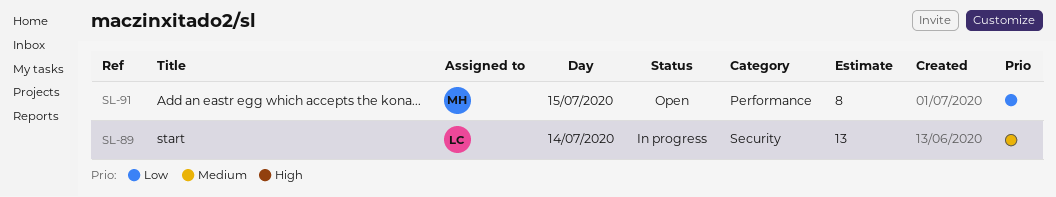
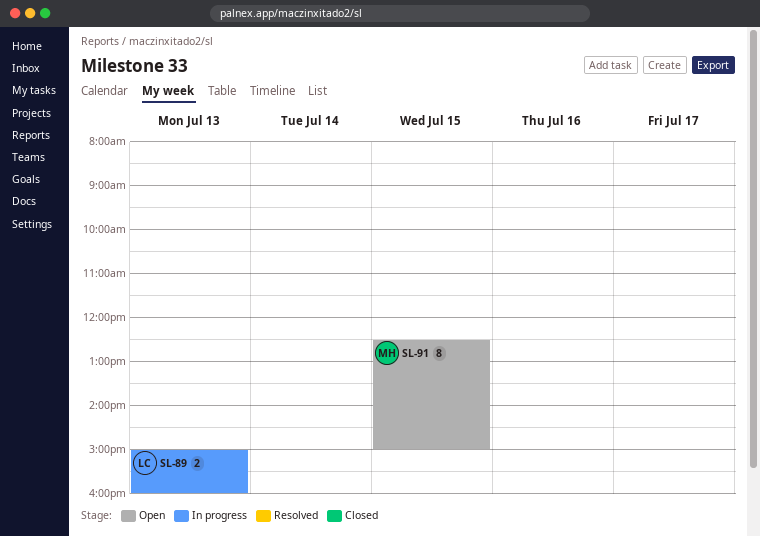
SL-89, estimate: 13 -> 2
SL-89, day: Jul 14 -> Jul 13

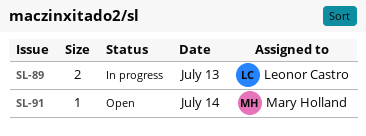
SL-91, estimate: 8 -> 1
SL-91, day: Jul 15 -> Jul 14

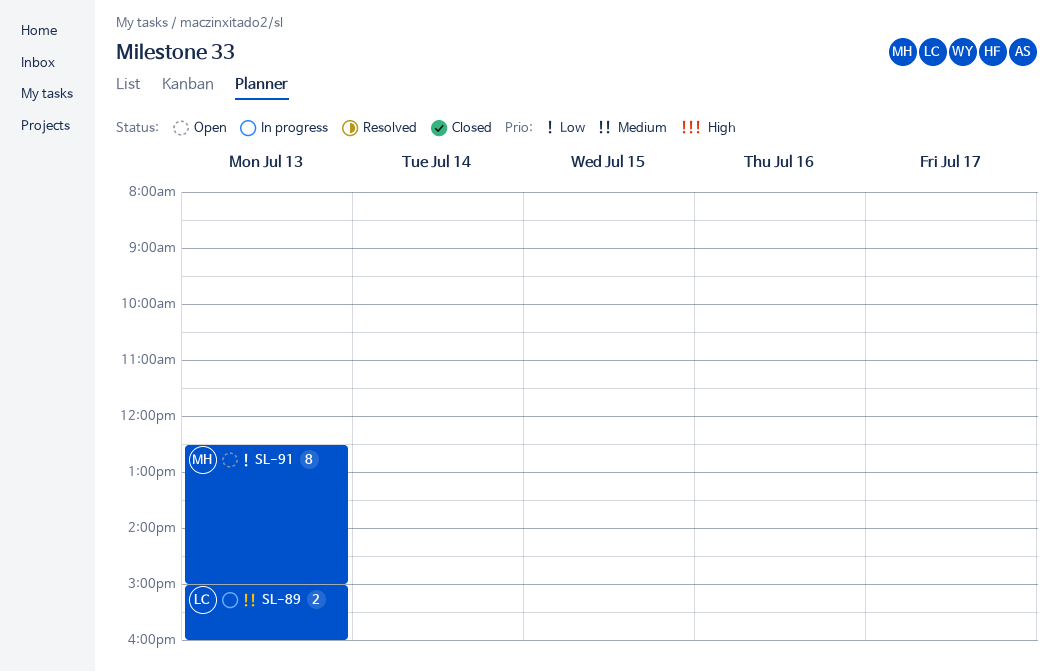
SL-91, estimate: 1 -> 8
SL-91, day: Jul 14 -> Jul 13

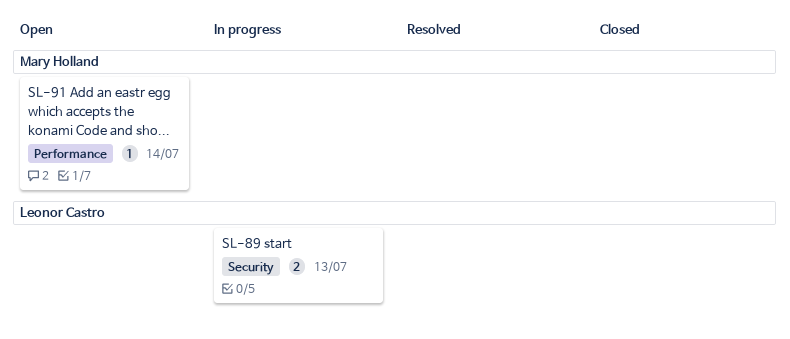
SL-91, estimate: 8 -> 1
SL-91, day: Jul 13 -> Jul 14

